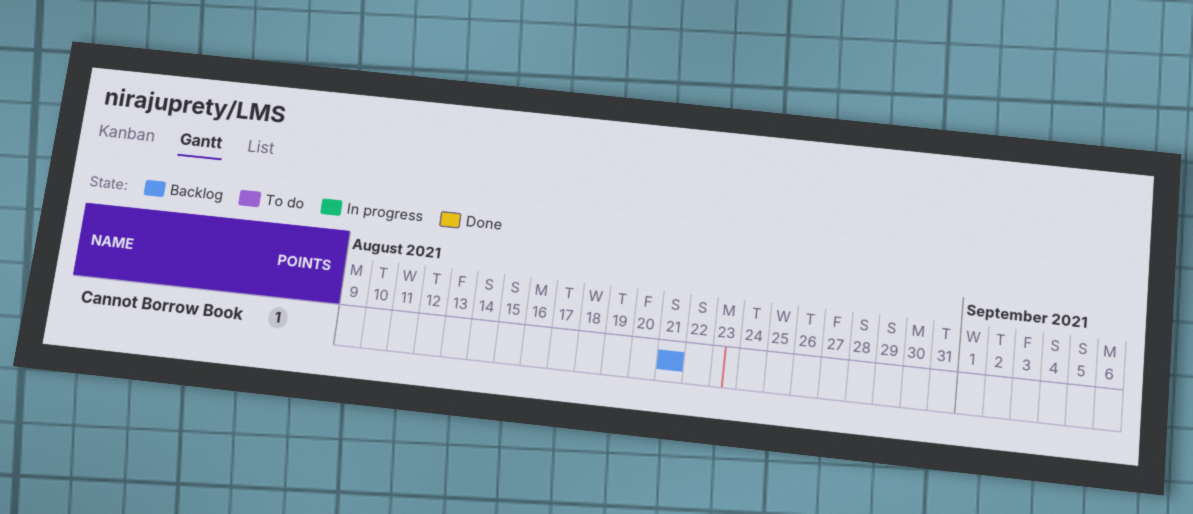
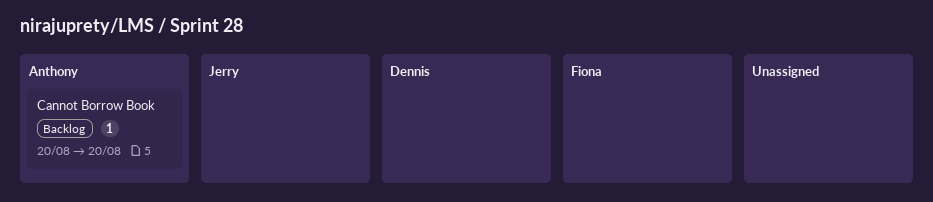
Cannot Borrow Book, start: Aug 21 -> Aug 20
Cannot Borrow Book, due: Aug 21 -> Aug 20

